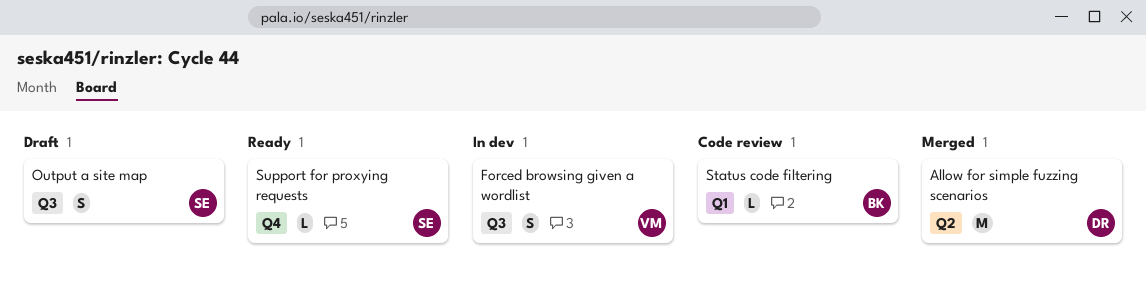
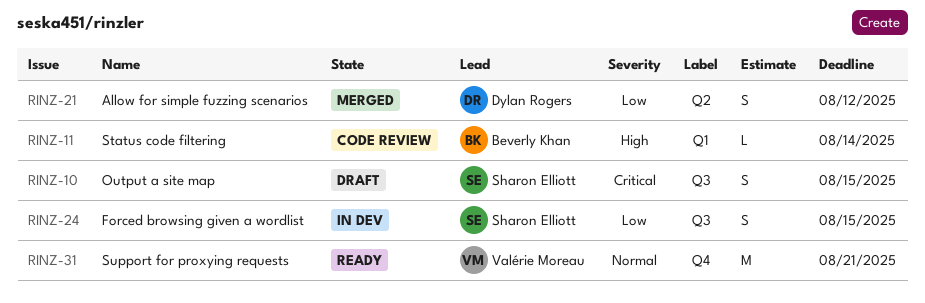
Allow for simple fuzzing scenarios, estimate: M -> S
Forced browsing given a wordlist, owner: Valérie Moreau -> Sharon Elliott
Support for proxying requests, owner: Sharon Elliott -> Valérie Moreau
Support for proxying requests, estimate: L -> M

